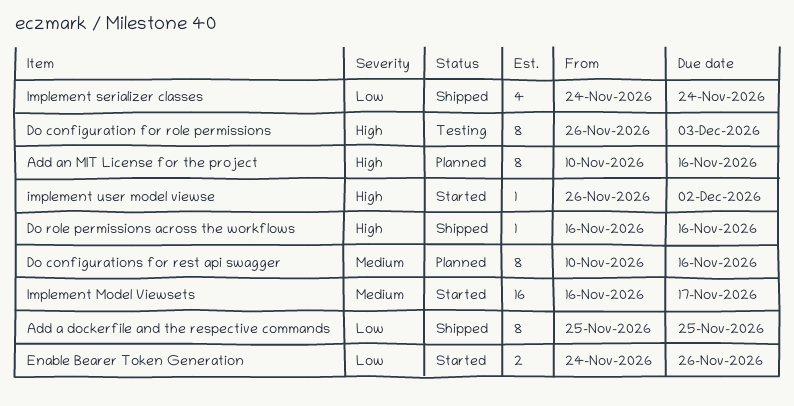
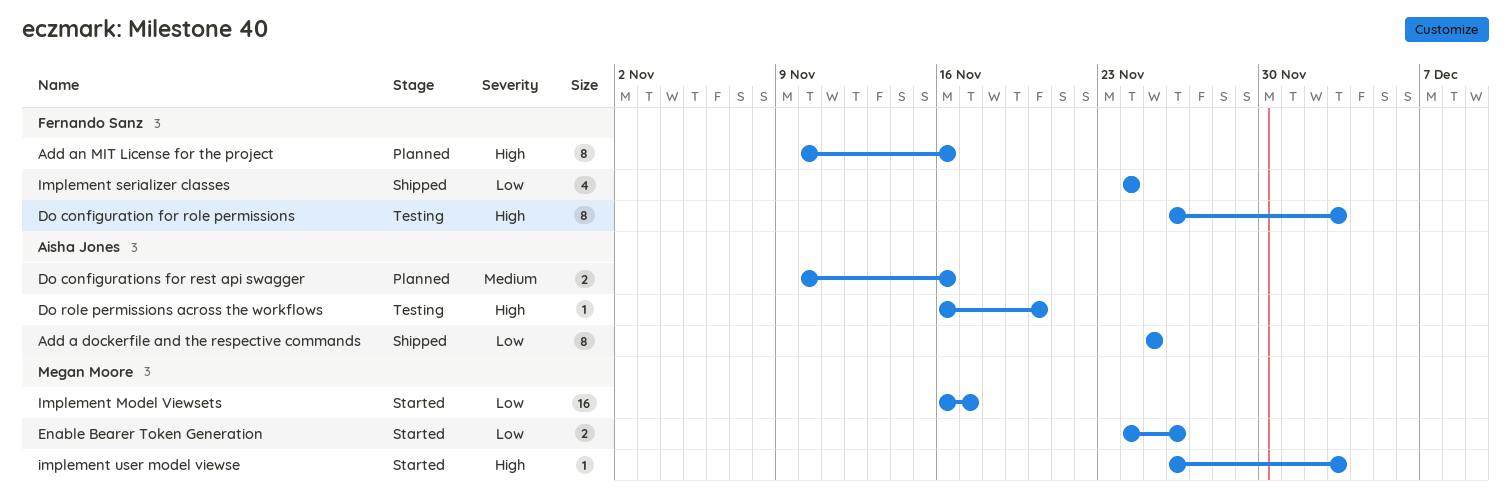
Do configurations for rest api swagger, estimate: 8 -> 2
Do role permissions across the workflows, status: Shipped -> Testing
Do role permissions across the workflows, due: Nov 16 -> Nov 20
Implement Model Viewsets, priority: Medium -> Low
implement user model viewse, due: Dec 2 -> Dec 3

